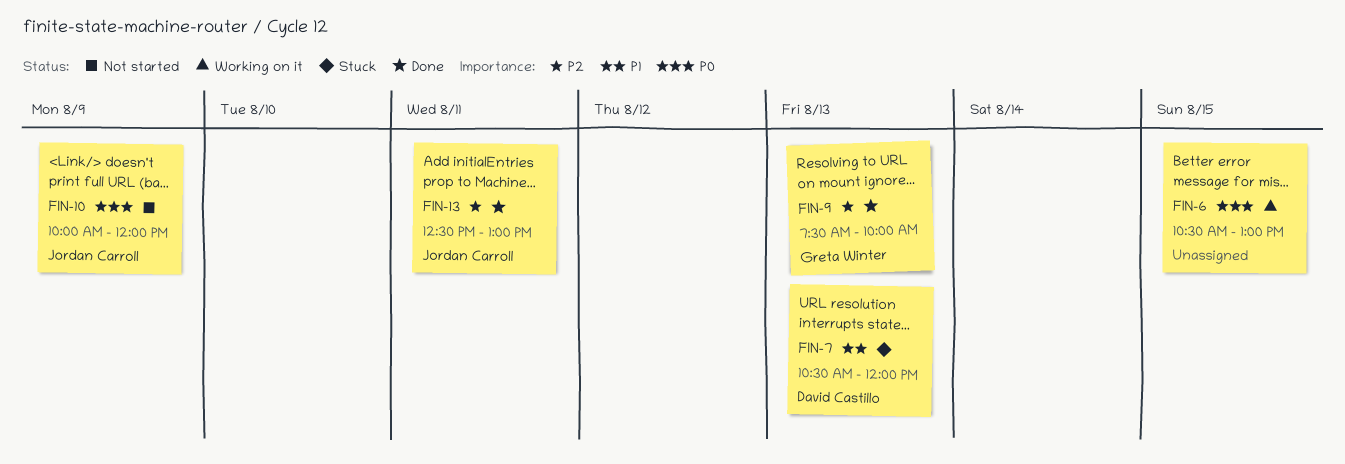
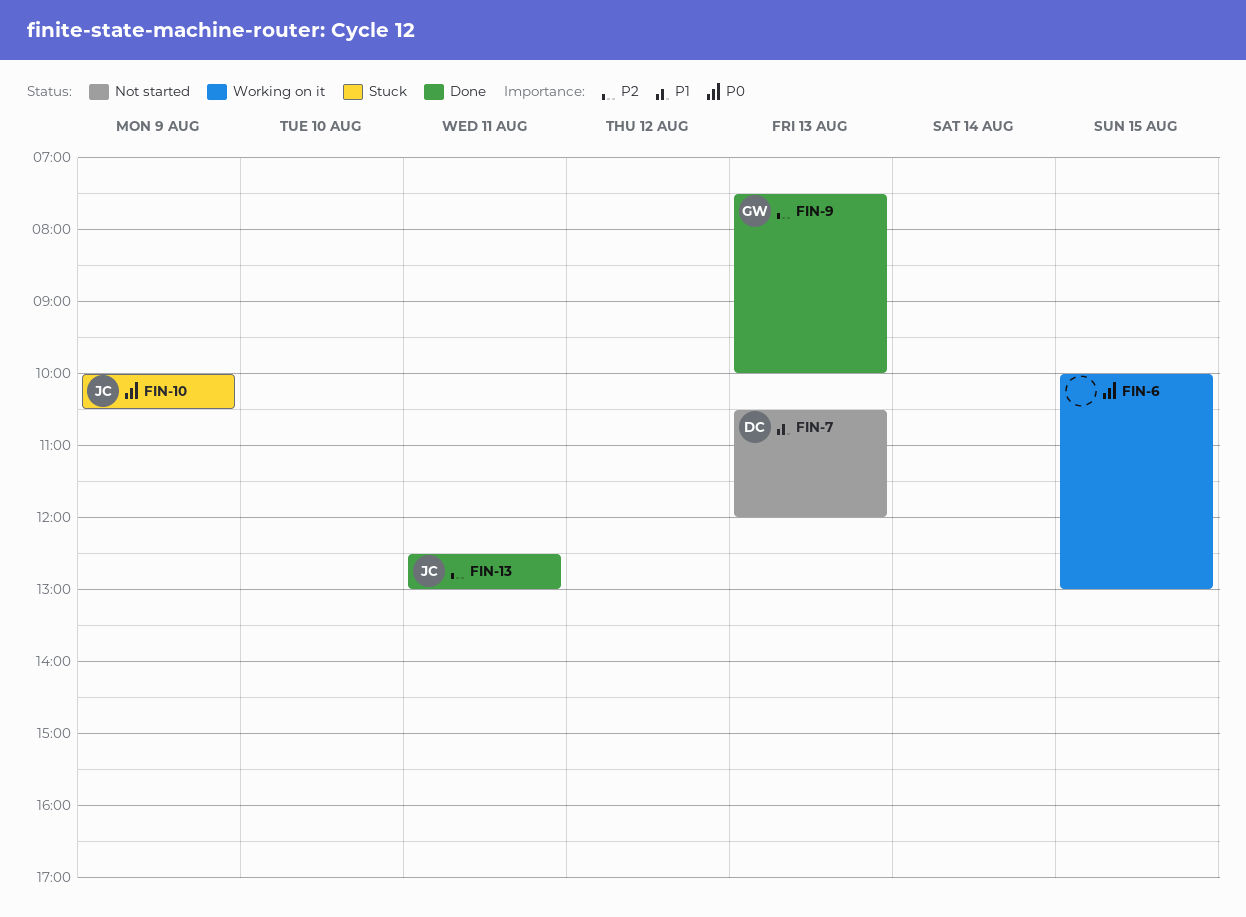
FIN-6, begins: 10:30 -> 10:00
FIN-7, status: Stuck -> Not started
FIN-10, status: Not started -> Stuck
FIN-10, ends: 12:00 -> 10:30

